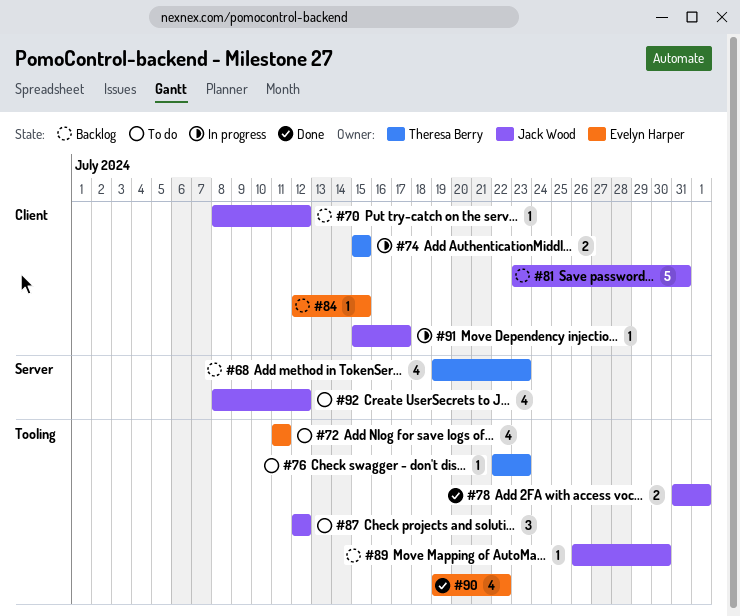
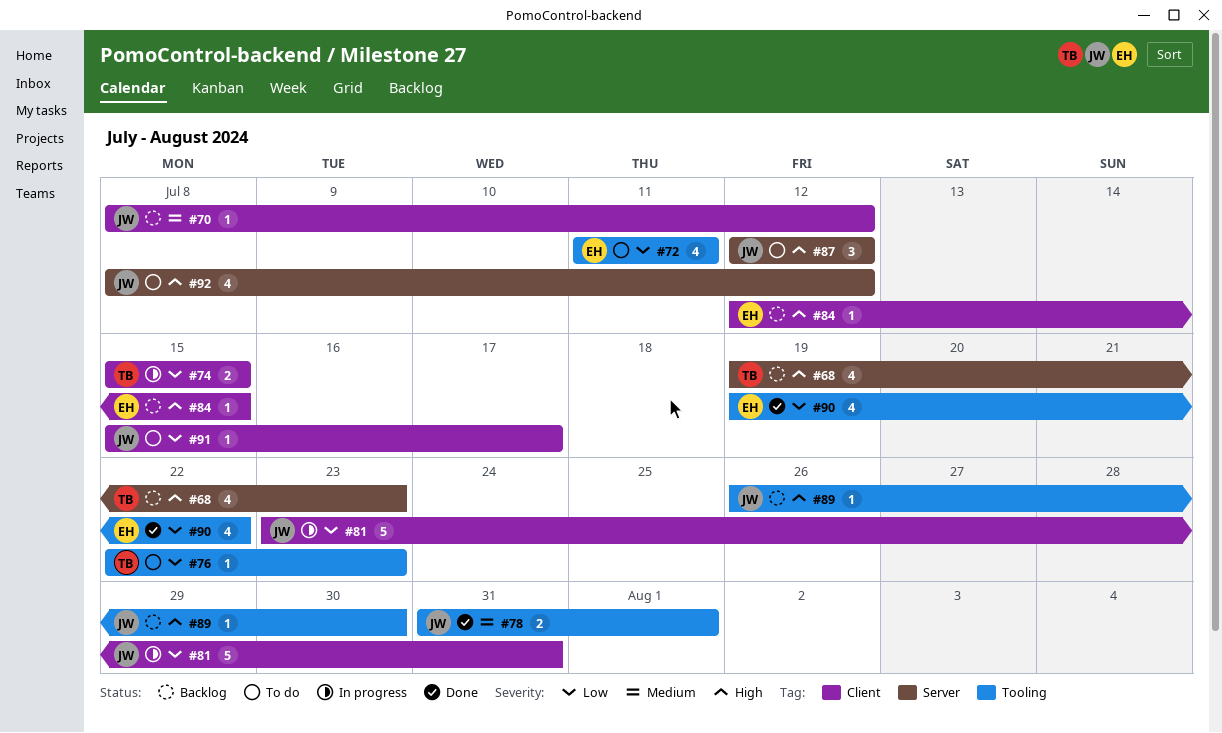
#81, status: Backlog -> In progress
#87, label: Tooling -> Server
#91, status: In progress -> To do

